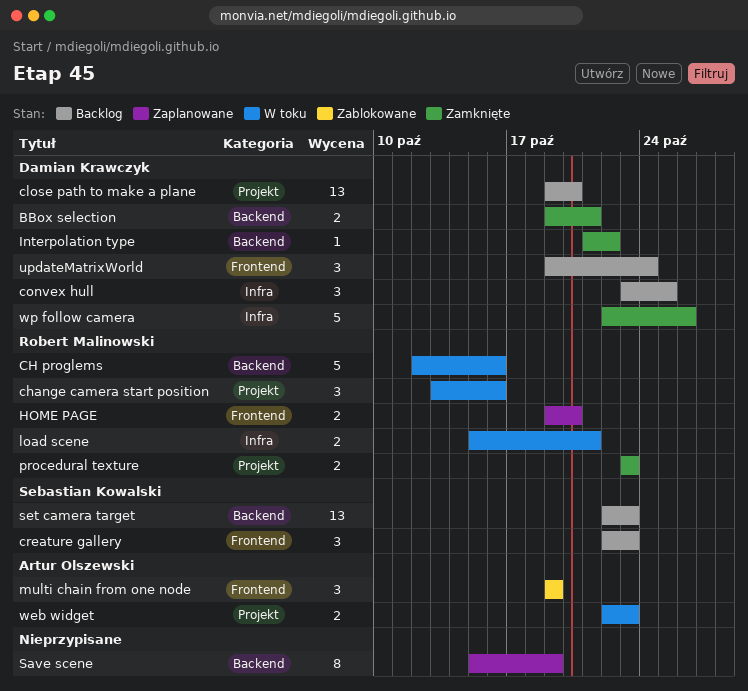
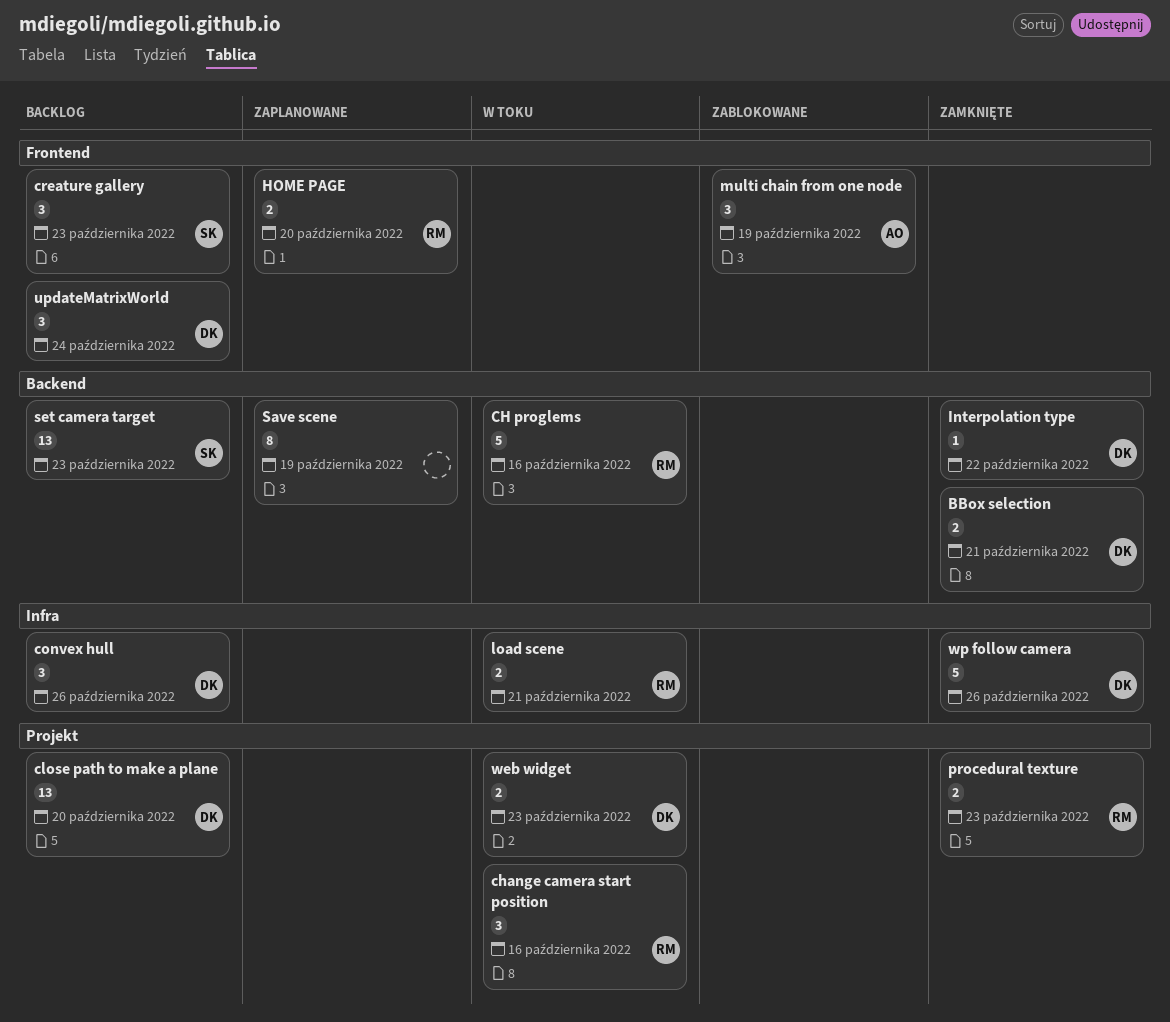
convex hull, due: Oct 25 -> Oct 26
web widget, owner: Artur Olszewski -> Damian Krawczyk

